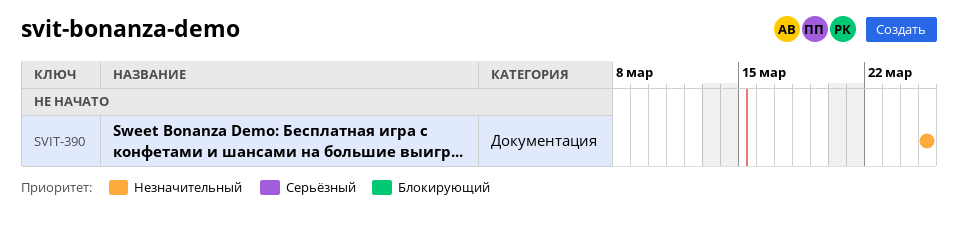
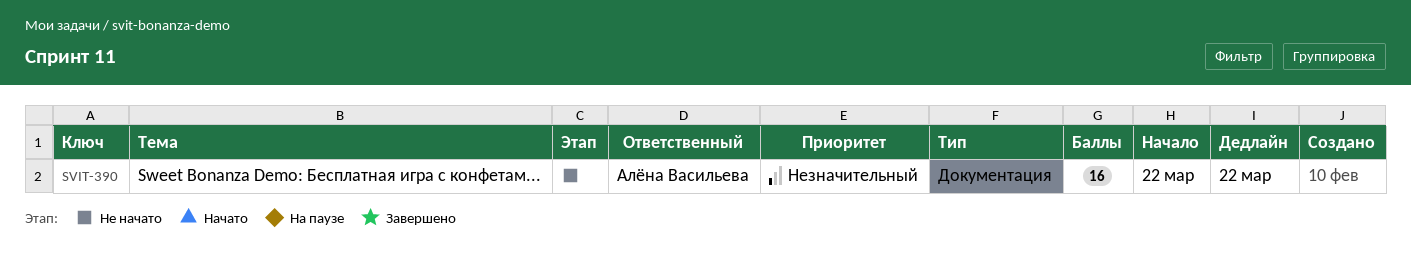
SVIT-390, start: Mar 25 -> Mar 22
SVIT-390, due: Mar 25 -> Mar 22

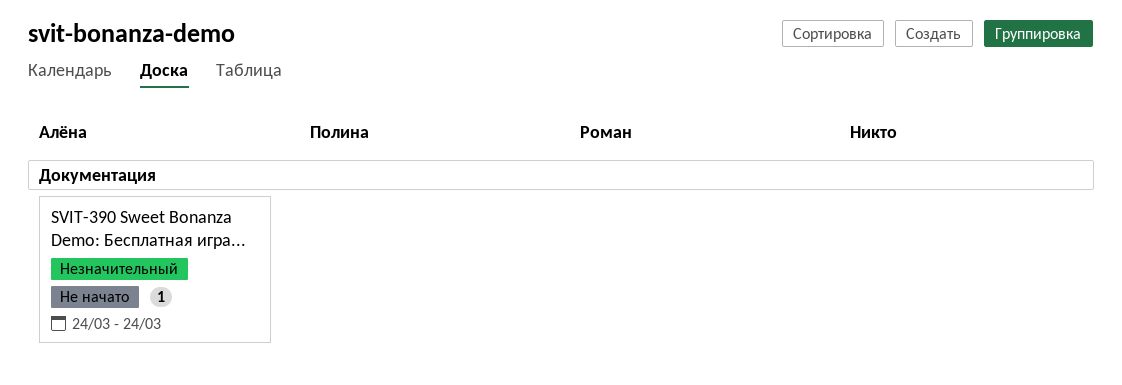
SVIT-390, estimate: 16 -> 1
SVIT-390, start: Mar 22 -> Mar 24
SVIT-390, due: Mar 22 -> Mar 24

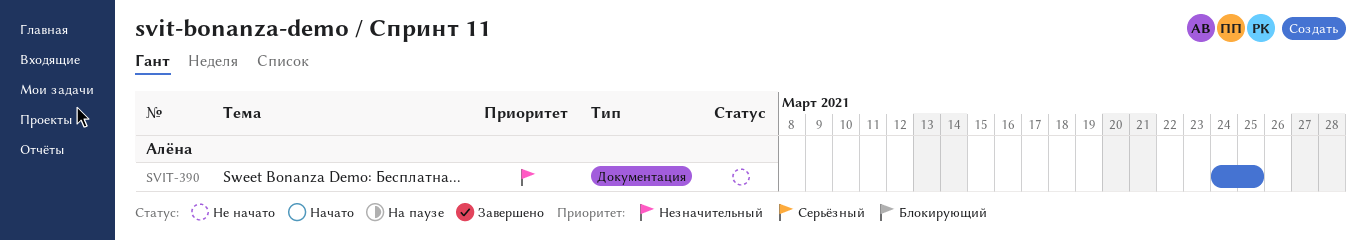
SVIT-390, due: Mar 24 -> Mar 25

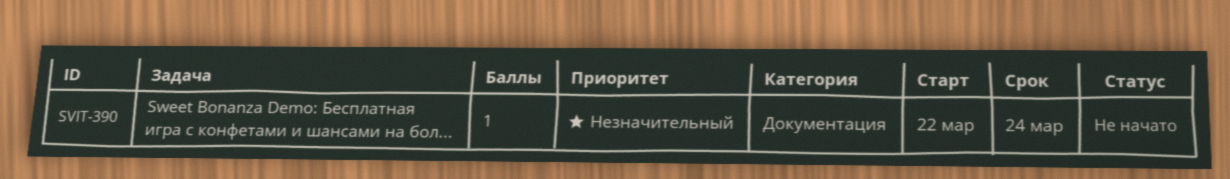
SVIT-390, start: Mar 24 -> Mar 22
SVIT-390, due: Mar 25 -> Mar 24

